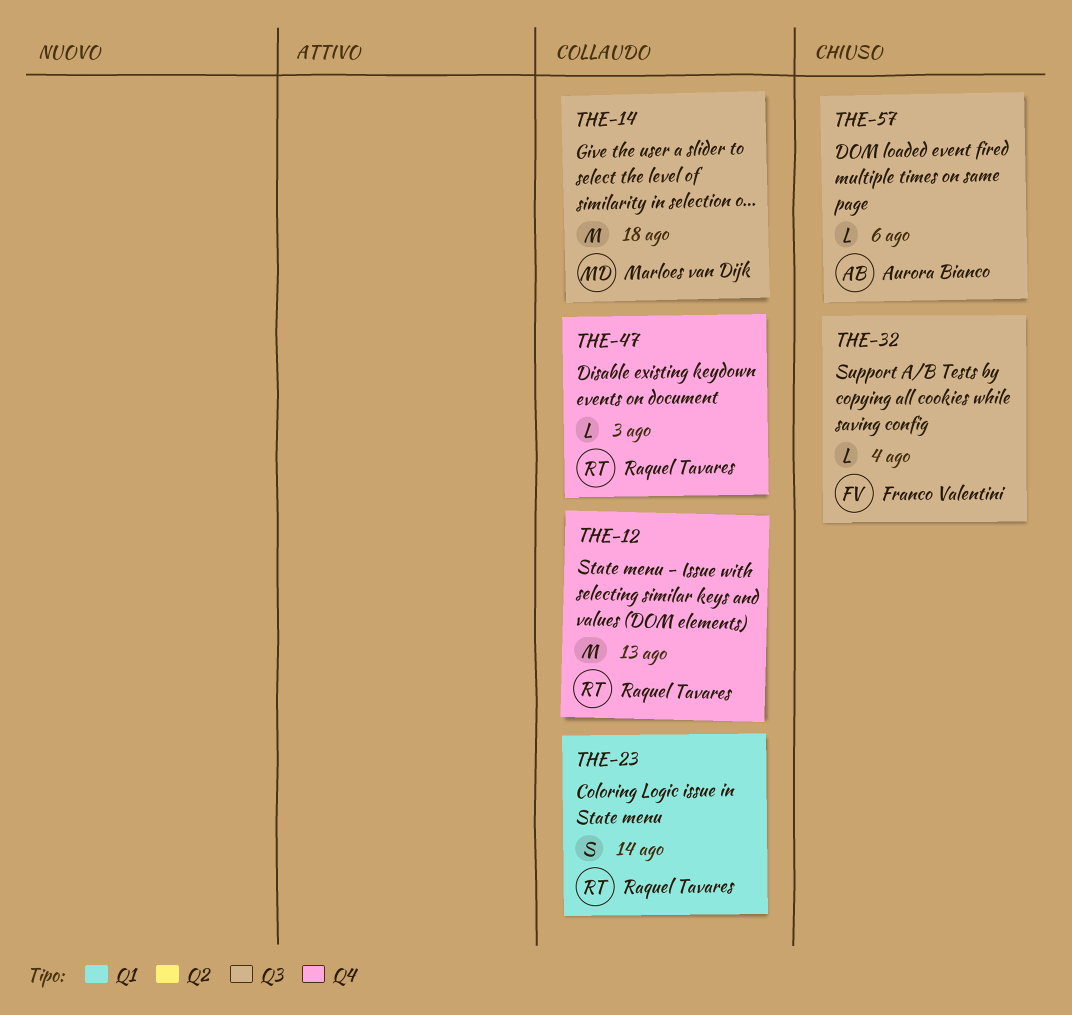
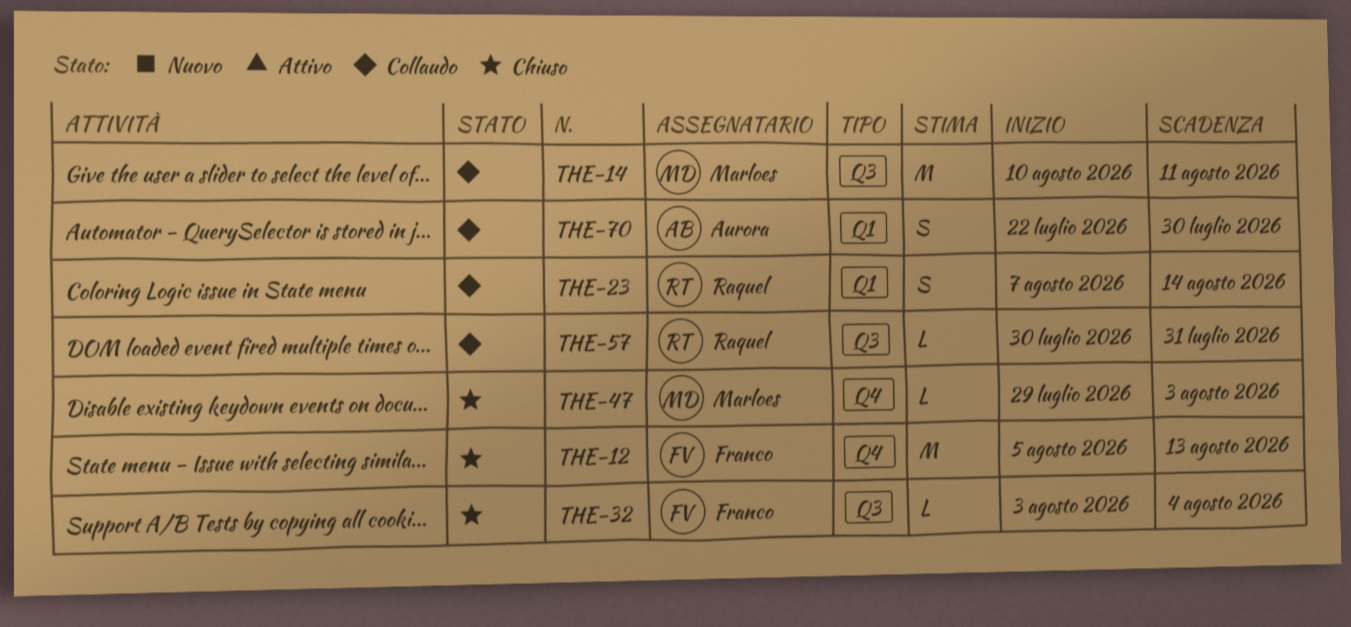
THE-12, status: Collaudo -> Chiuso
THE-12, owner: Raquel Tavares -> Franco Valentini
THE-14, due: Aug 18 -> Aug 11
THE-47, status: Collaudo -> Chiuso
THE-47, owner: Raquel Tavares -> Marloes van Dijk
THE-57, status: Chiuso -> Collaudo
THE-57, owner: Aurora Bianco -> Raquel Tavares
THE-57, due: Aug 6 -> Jul 31
THE-70: none -> present

